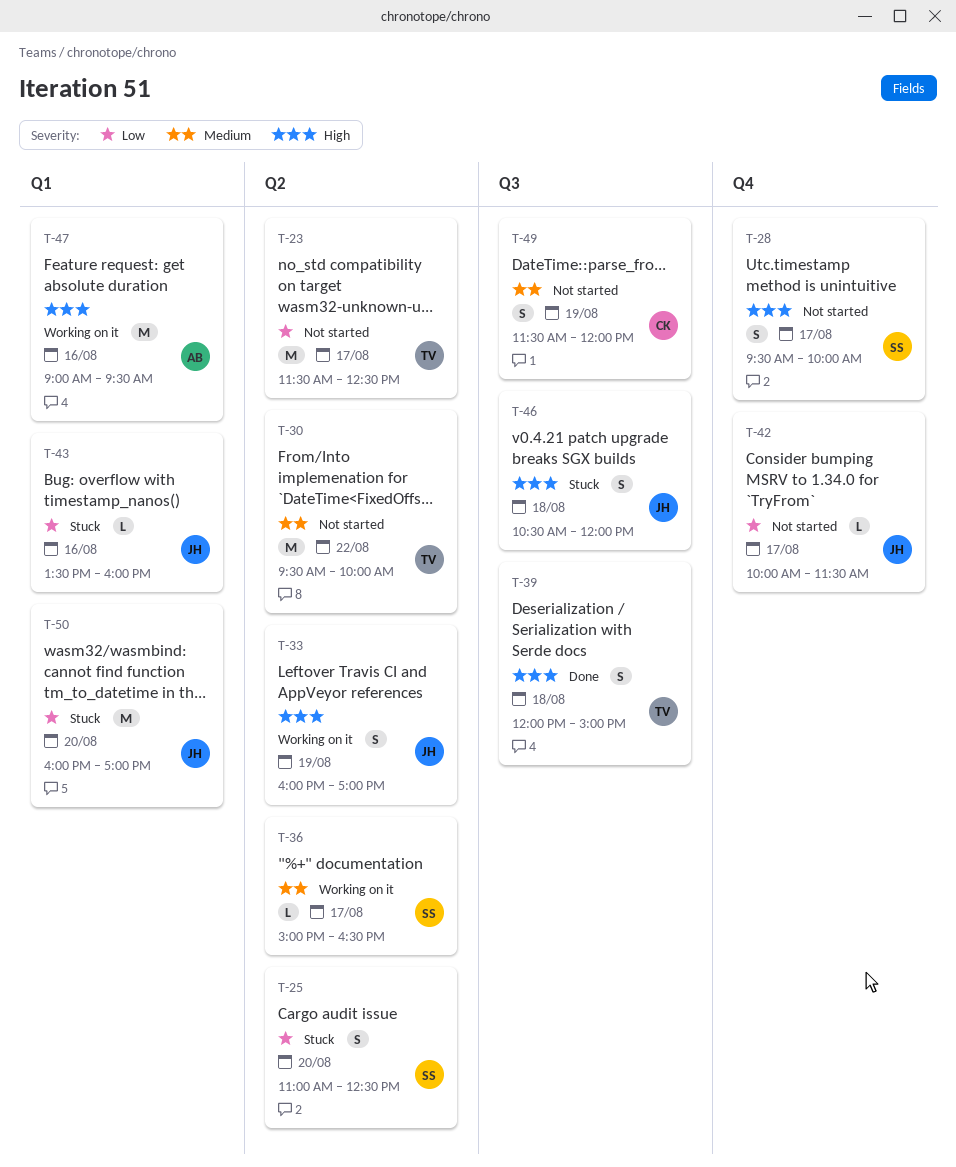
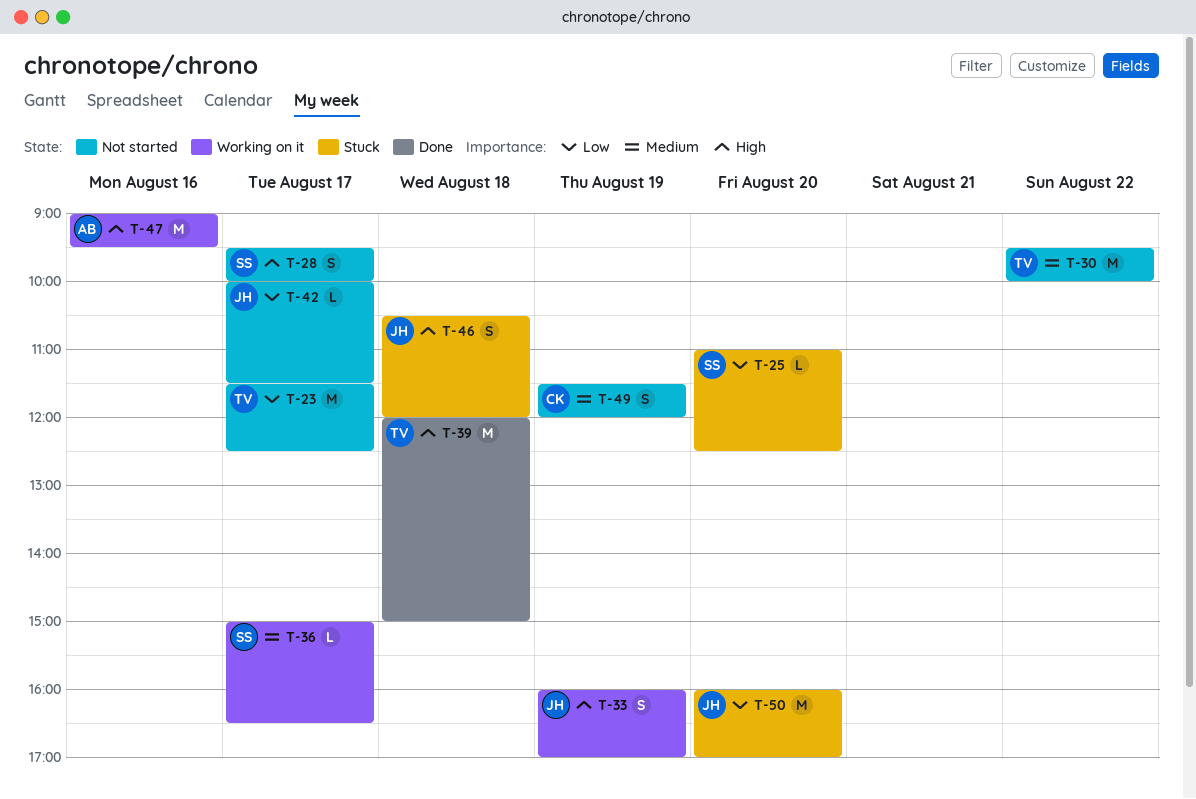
T-25, estimate: S -> L
T-39, estimate: S -> M
T-43: present -> none

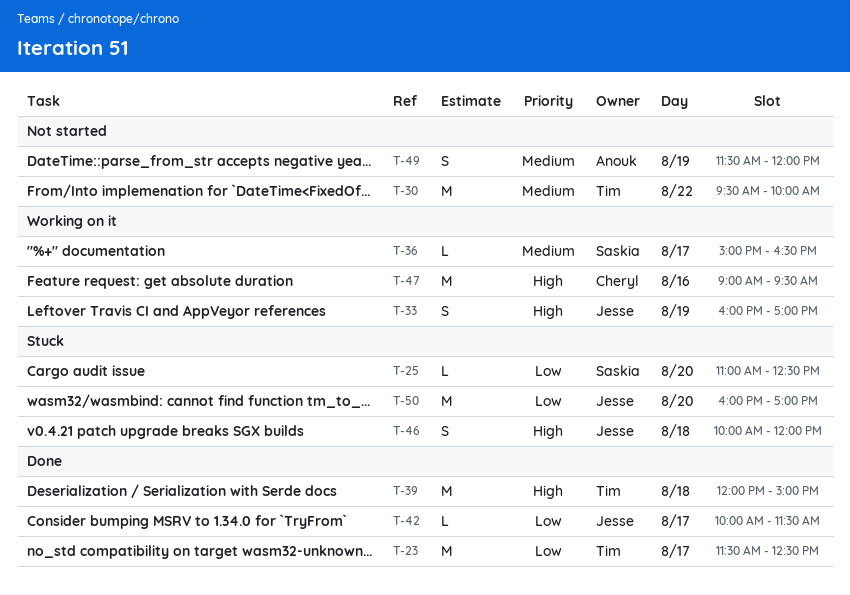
T-23, status: Not started -> Done
T-28: present -> none
T-42, status: Not started -> Done
T-46, begins: 10:30 -> 10:00
T-47, owner: Anouk -> Cheryl
T-49, owner: Cheryl -> Anouk

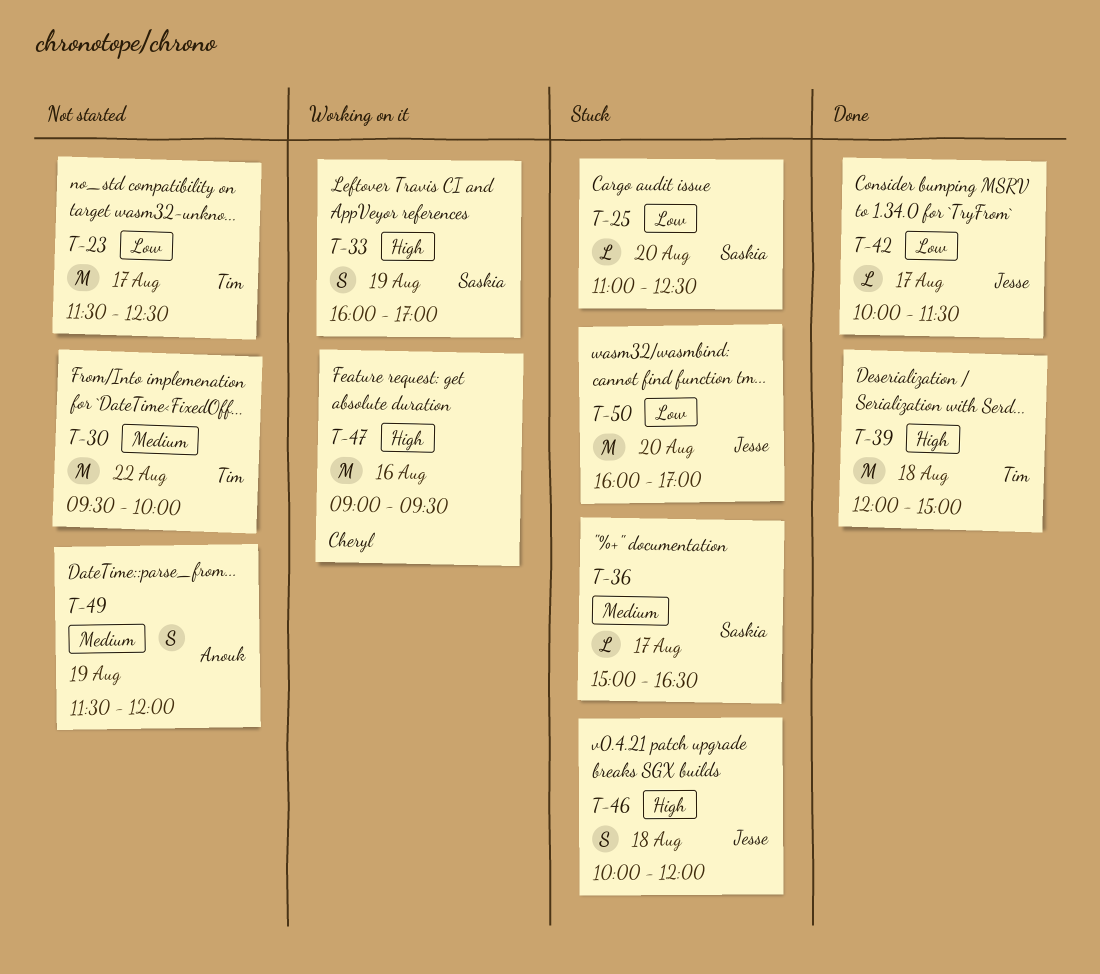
T-23, status: Done -> Not started
T-33, owner: Jesse -> Saskia
T-36, status: Working on it -> Stuck

